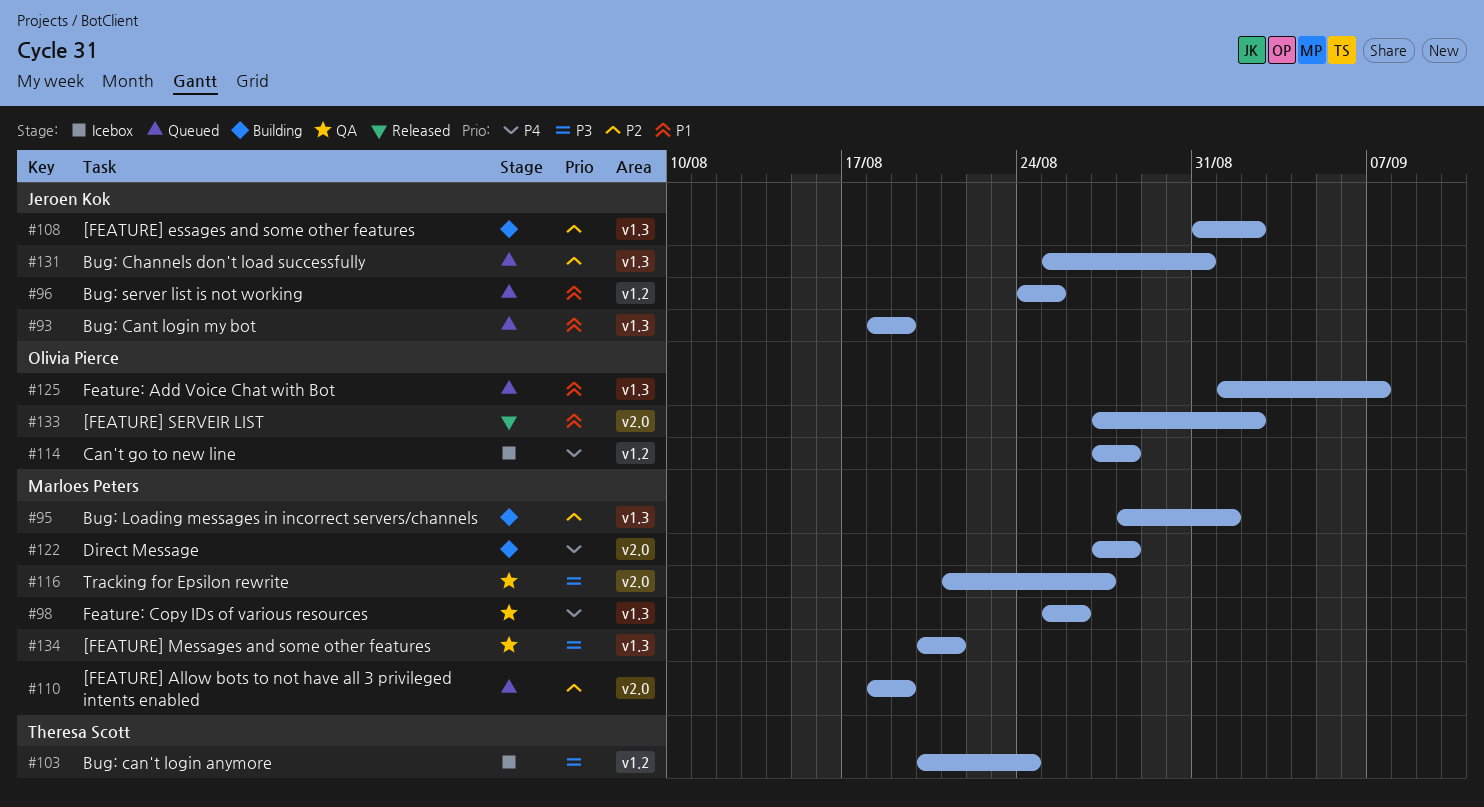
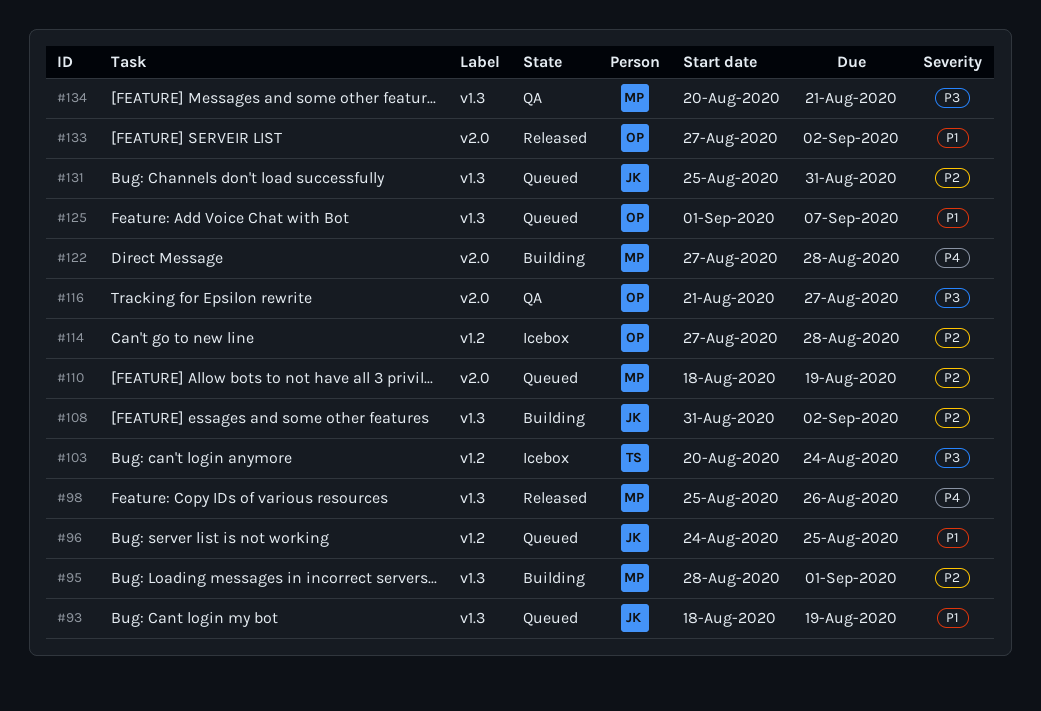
#98, status: QA -> Released
#114, priority: P4 -> P2
#116, owner: Marloes Peters -> Olivia Pierce

